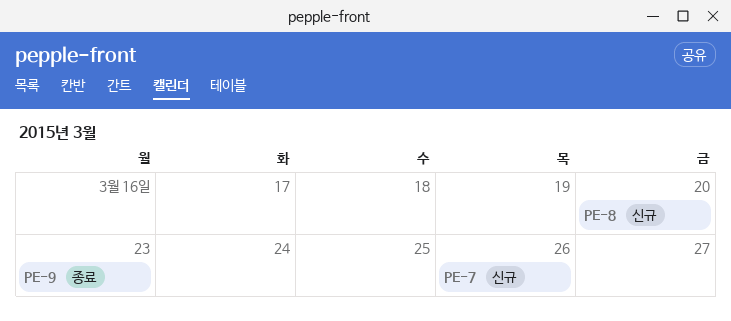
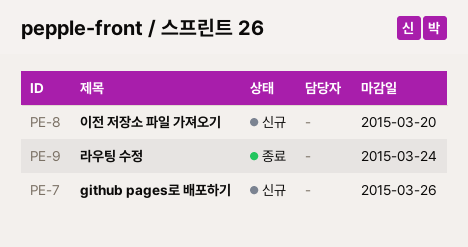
PE-9, due: Mar 23 -> Mar 24

